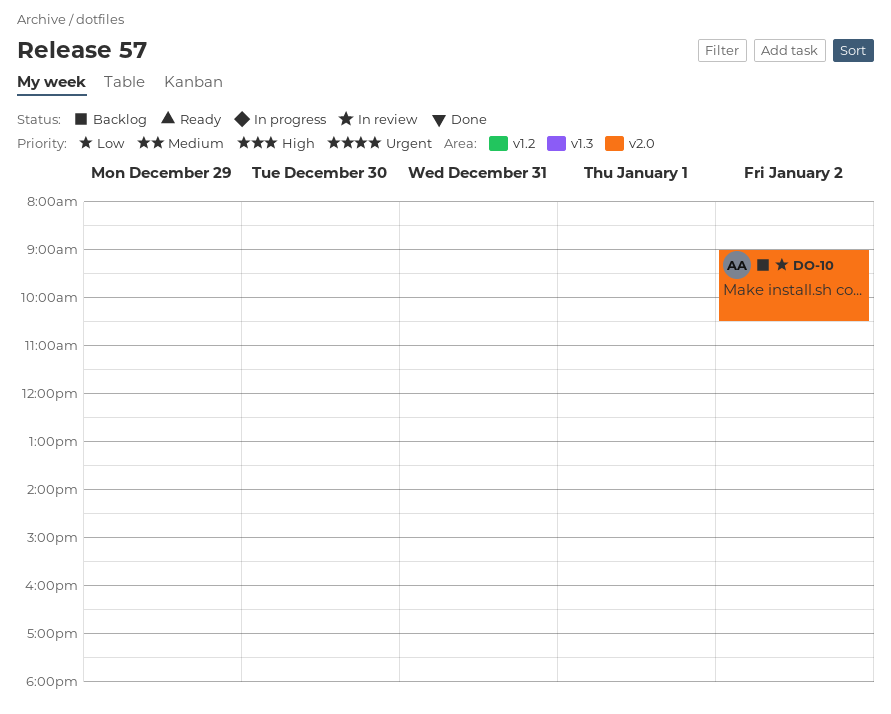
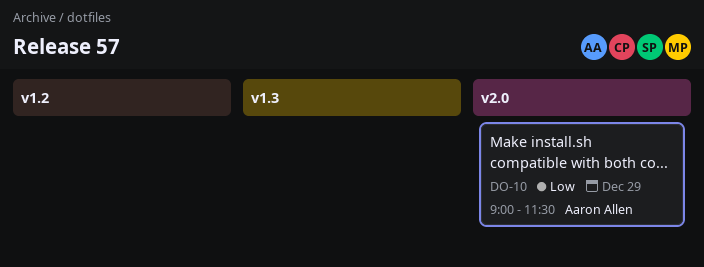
DO-10, day: Jan 2 -> Dec 29
DO-10, ends: 10:30 -> 11:30

